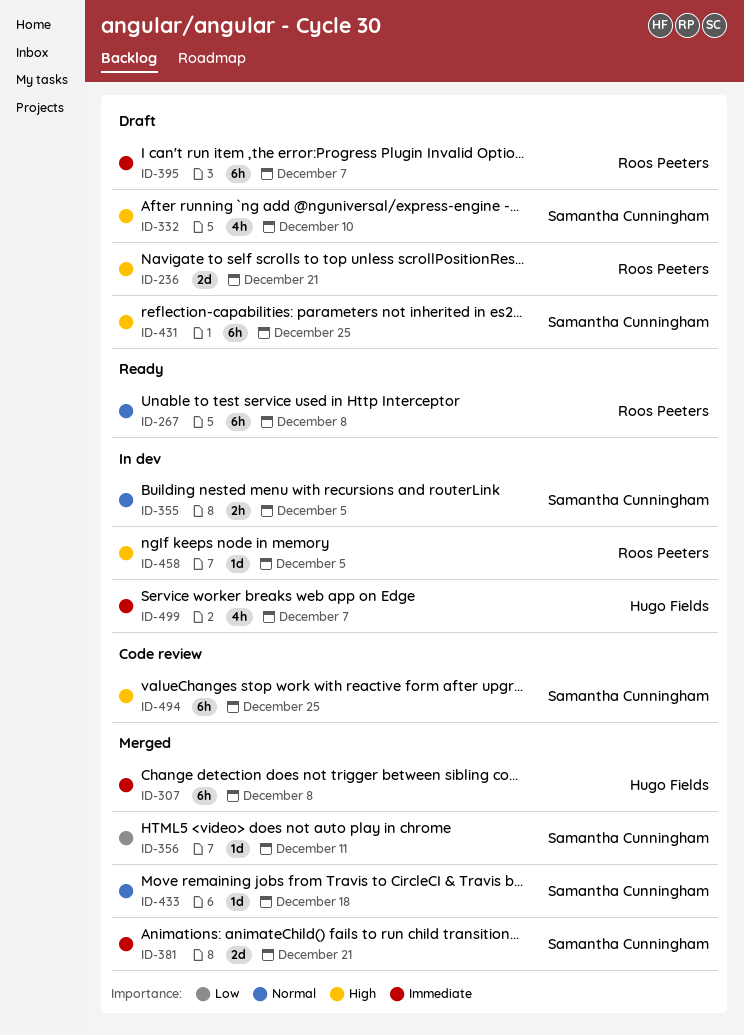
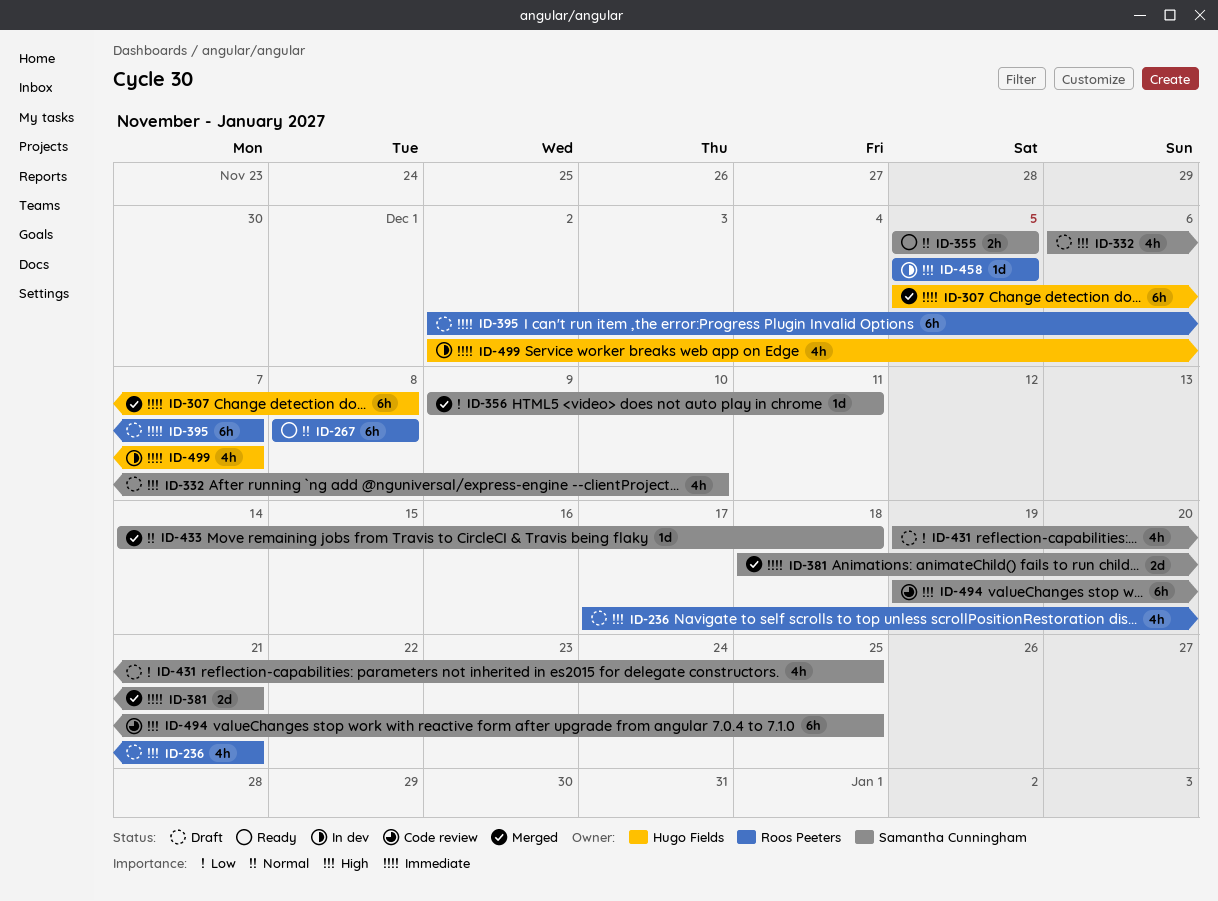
ID-236, estimate: 2d -> 4h
ID-355, status: In dev -> Ready
ID-431, priority: High -> Low
ID-431, estimate: 6h -> 4h

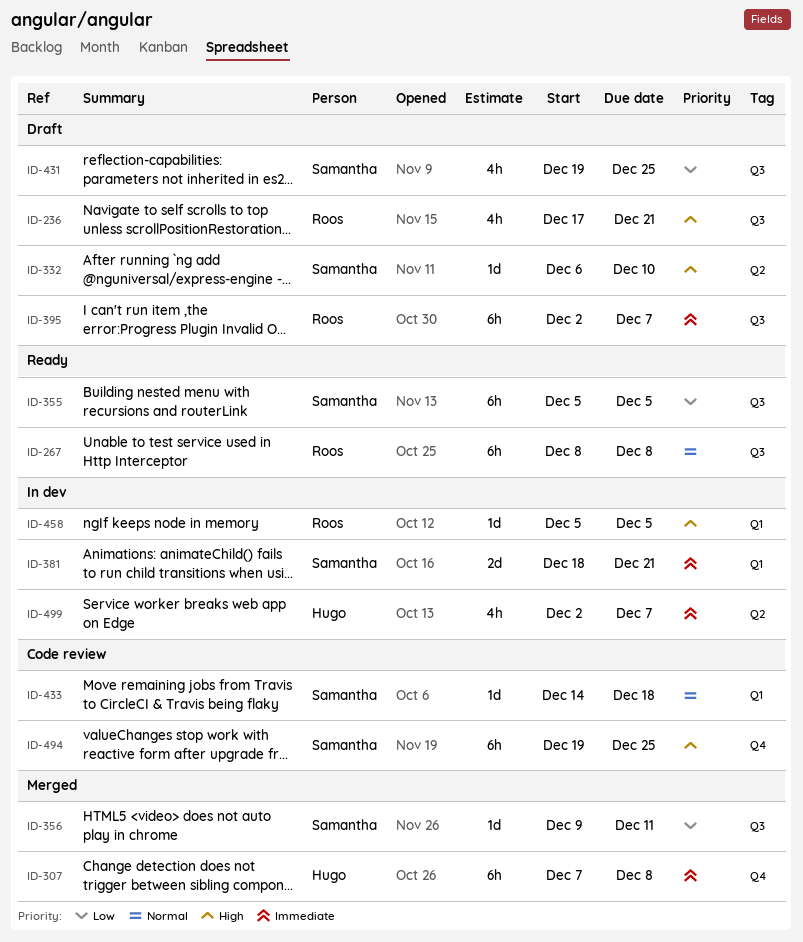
ID-307, start: Dec 5 -> Dec 7
ID-332, estimate: 4h -> 1d
ID-355, priority: Normal -> Low
ID-355, estimate: 2h -> 6h
ID-381, status: Merged -> In dev
ID-433, status: Merged -> Code review

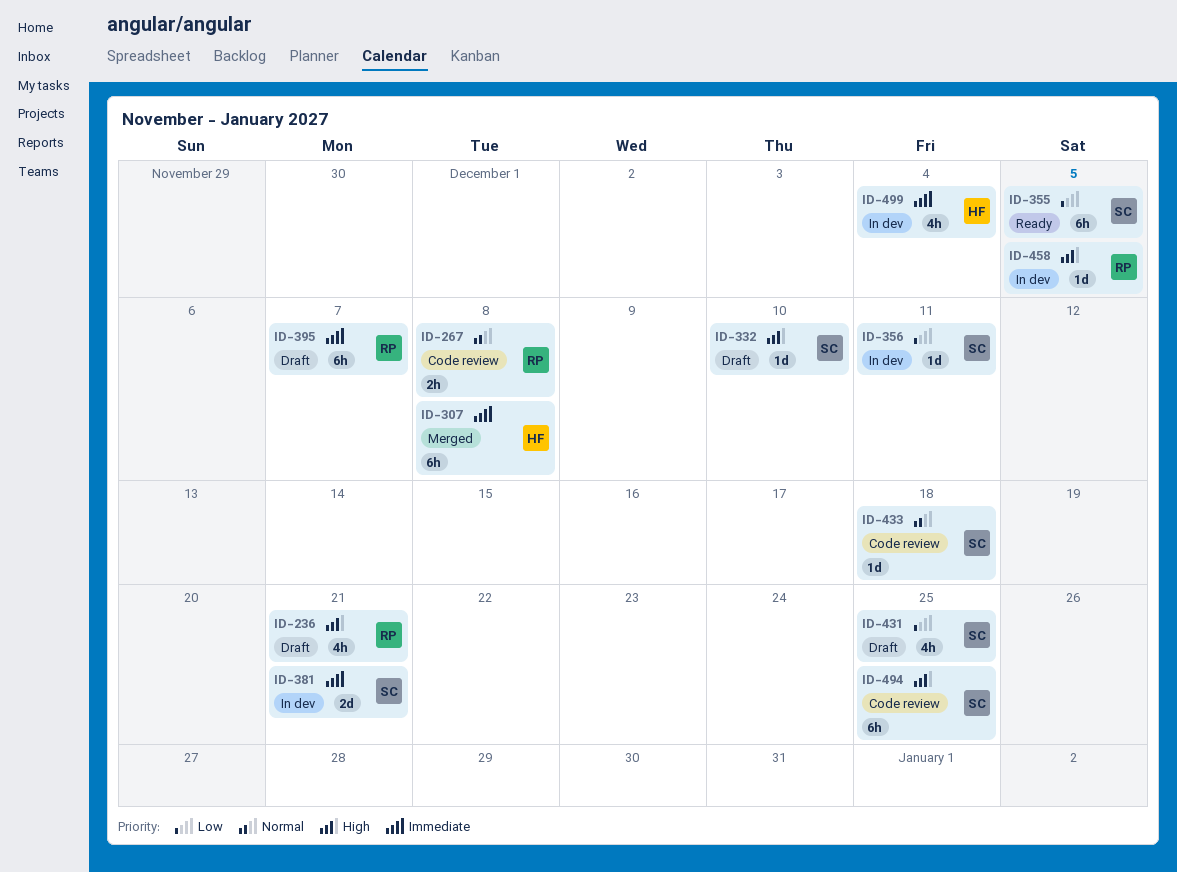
ID-267, status: Ready -> Code review
ID-267, estimate: 6h -> 2h
ID-356, status: Merged -> In dev
ID-499, due: Dec 7 -> Dec 4

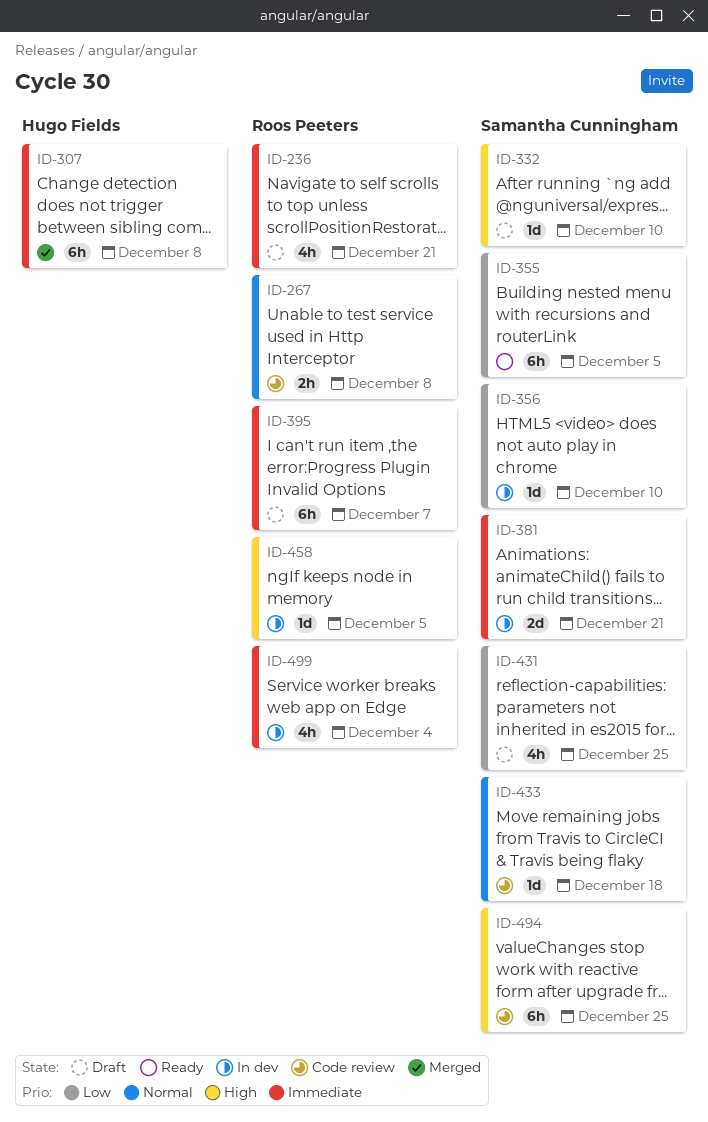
ID-236, priority: High -> Immediate
ID-356, due: Dec 11 -> Dec 10
ID-499, owner: Hugo Fields -> Roos Peeters

